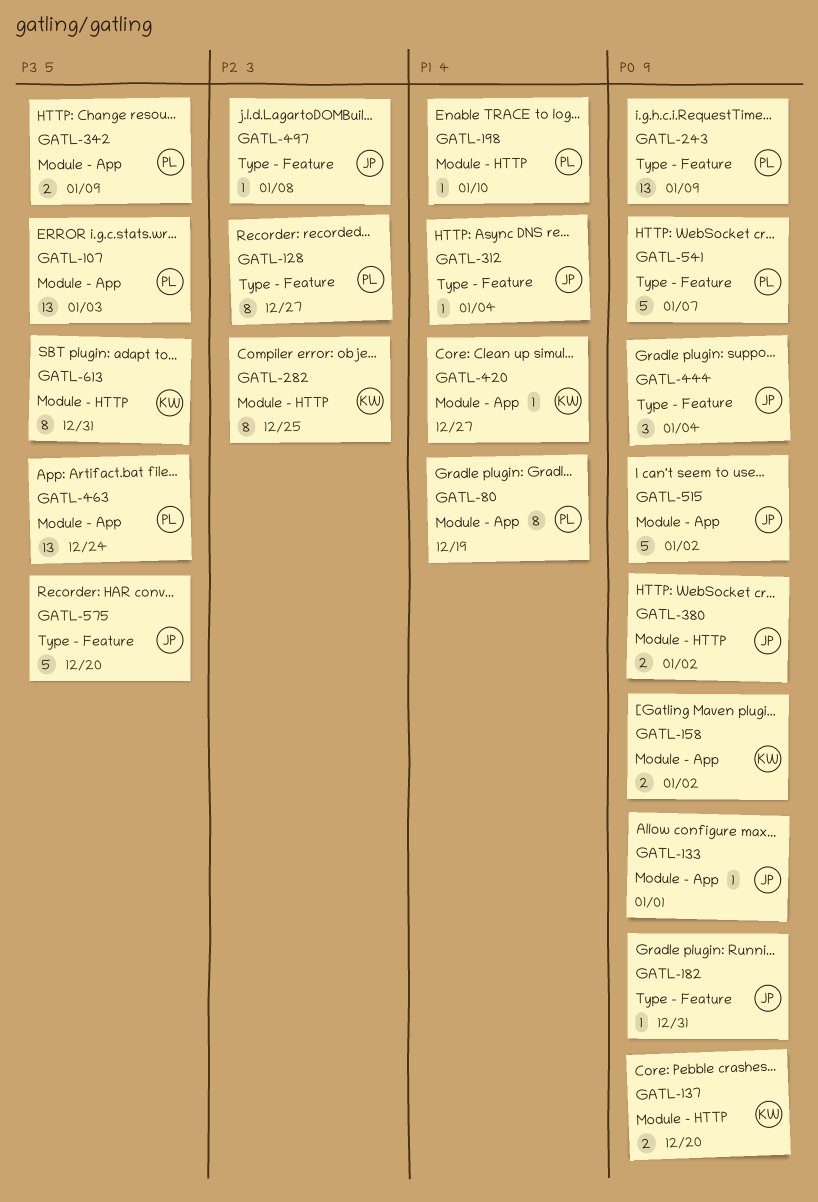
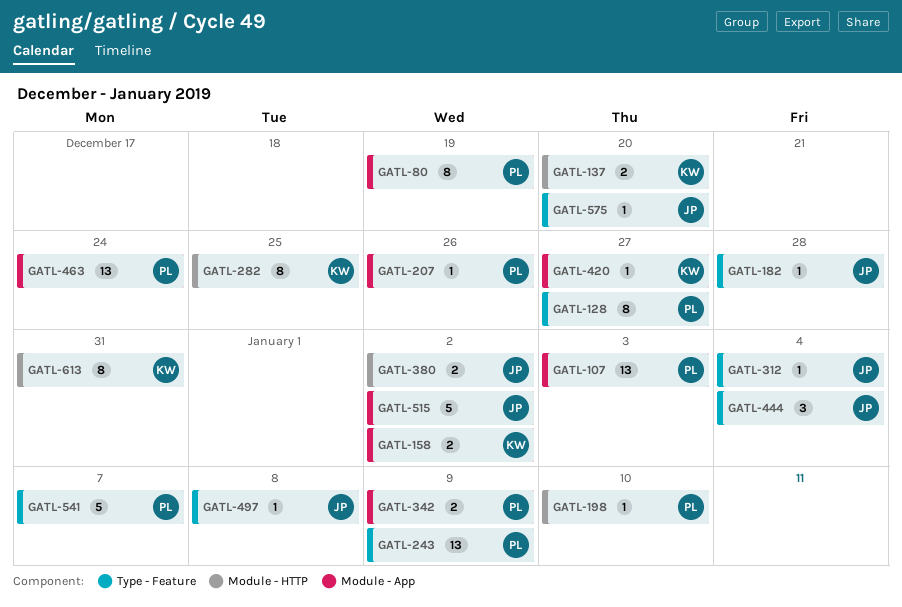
GATL-133: present -> none
GATL-182, due: Dec 31 -> Dec 28
GATL-207: none -> present
GATL-575, estimate: 5 -> 1

